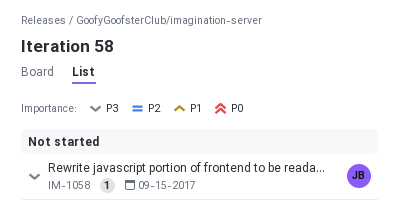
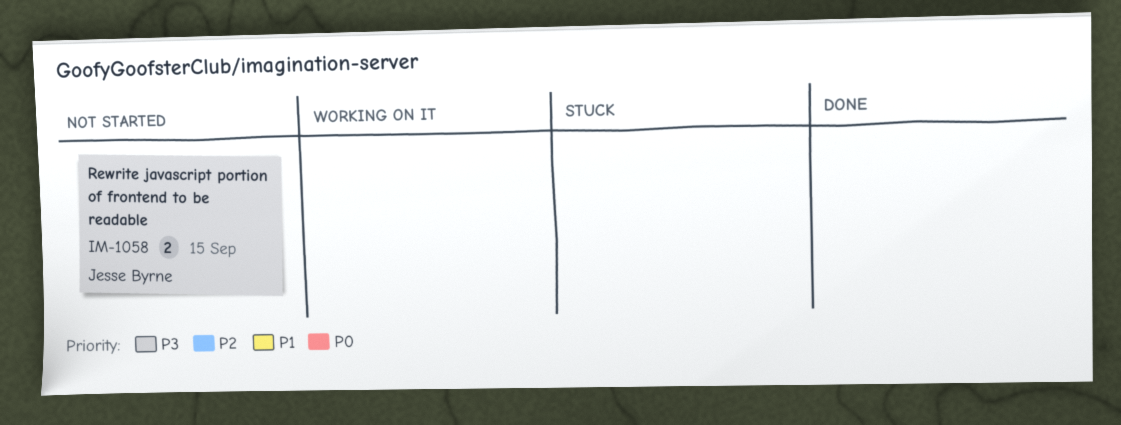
IM-1058, estimate: 1 -> 2

